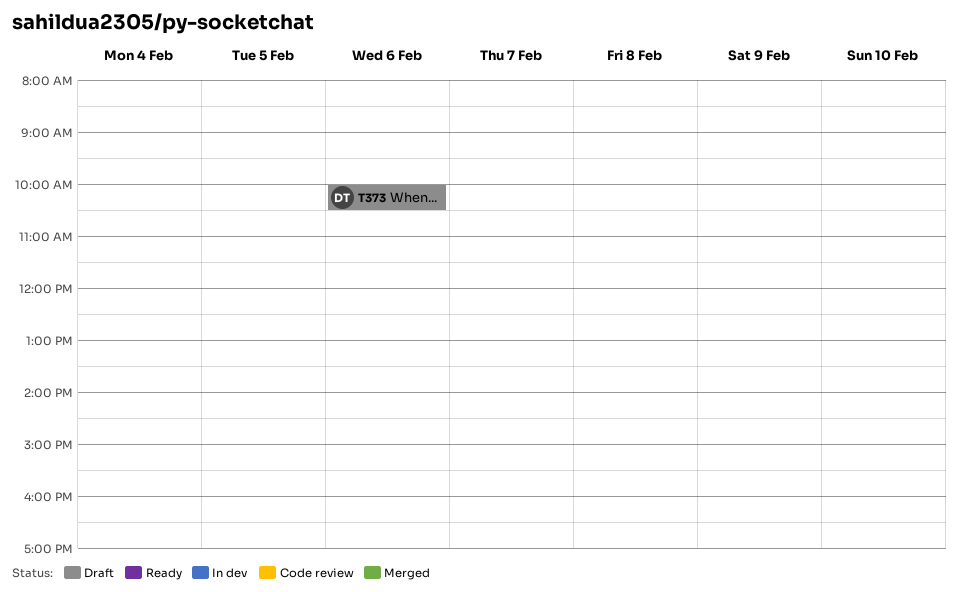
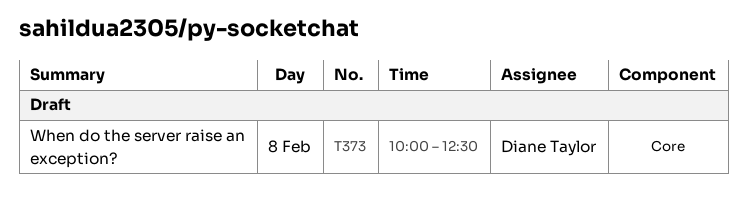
T373, day: Feb 6 -> Feb 8
T373, ends: 10:30 -> 12:30

